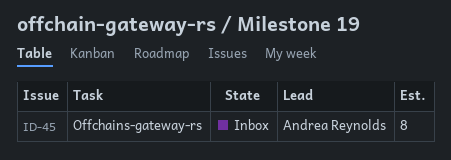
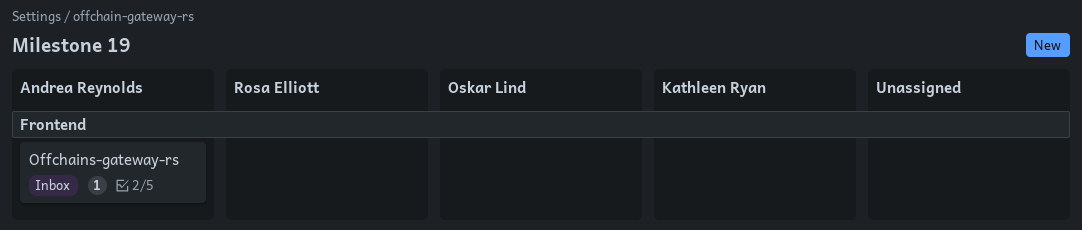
Offchains-gateway-rs, estimate: 8 -> 1

